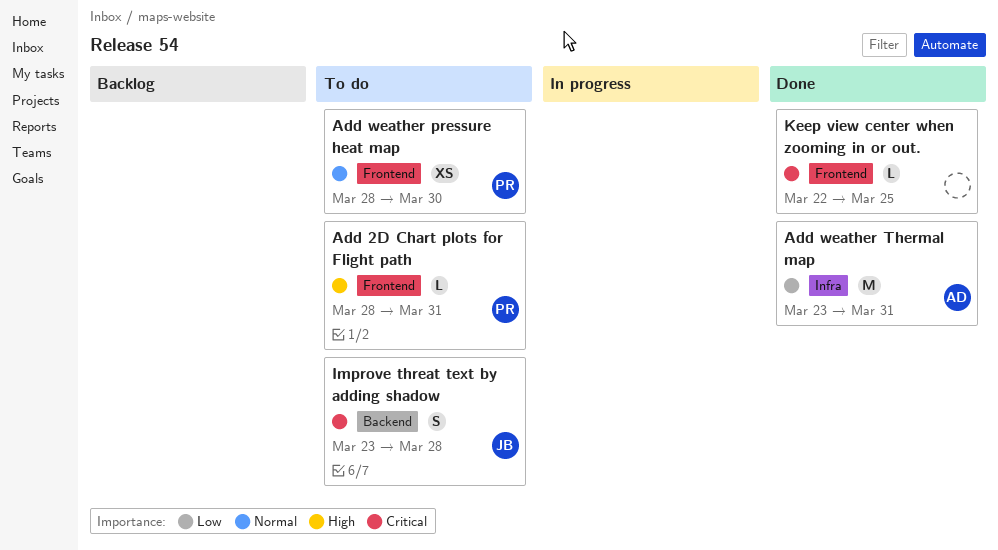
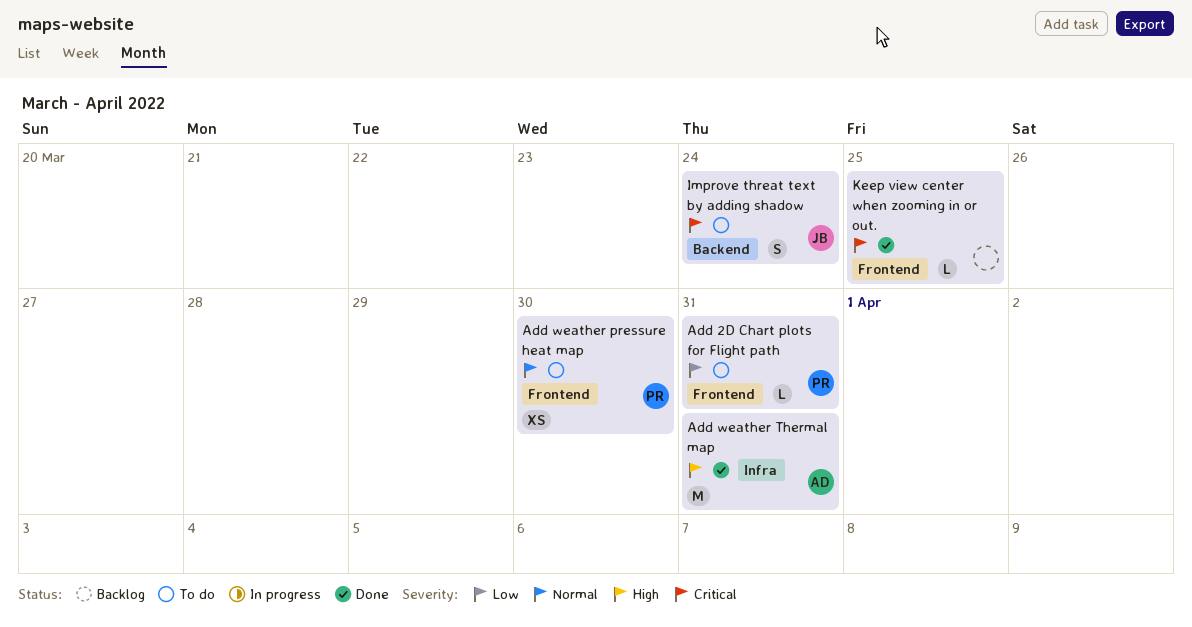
Add 2D Chart plots for Flight path, priority: High -> Low
Add weather Thermal map, priority: Low -> High
Improve threat text by adding shadow, due: Mar 28 -> Mar 24

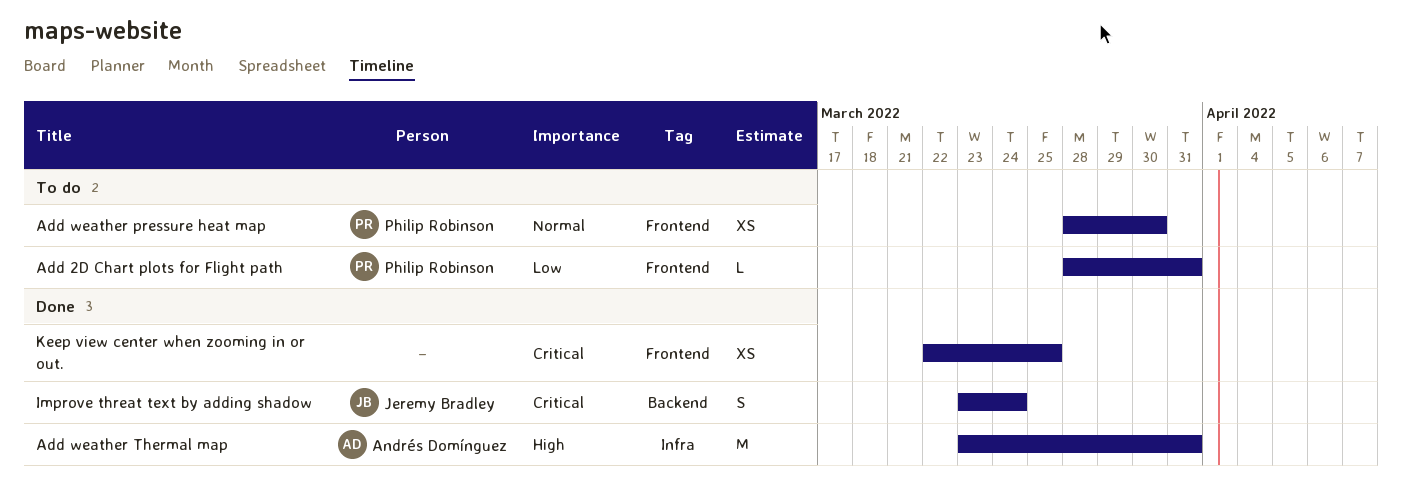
Improve threat text by adding shadow, status: To do -> Done
Keep view center when zooming in or out., estimate: L -> XS

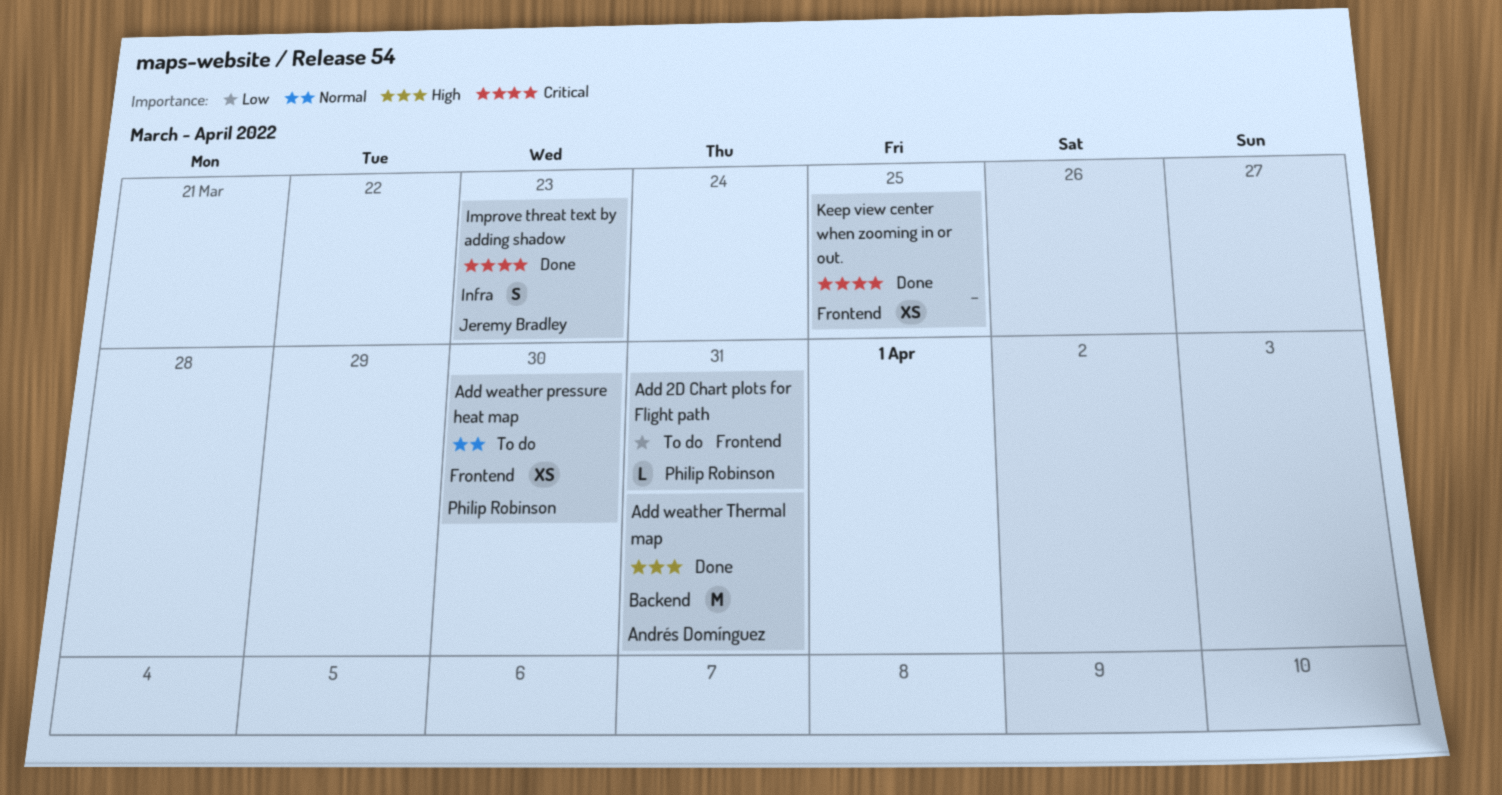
Add weather Thermal map, label: Infra -> Backend
Improve threat text by adding shadow, label: Backend -> Infra
Improve threat text by adding shadow, due: Mar 24 -> Mar 23

